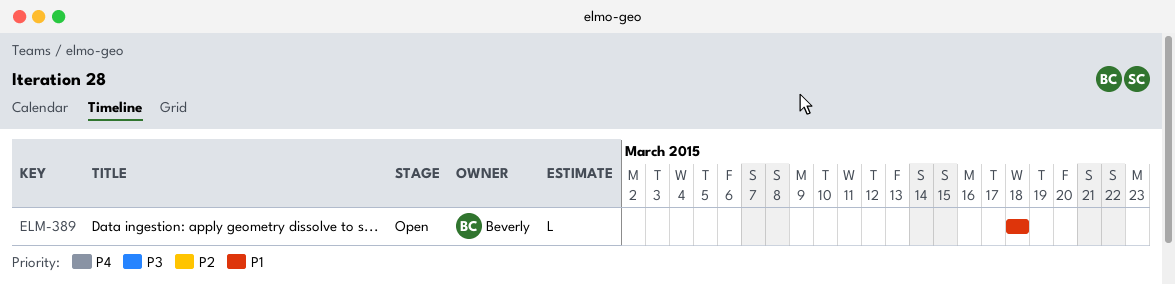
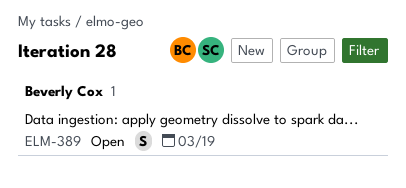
ELM-389, estimate: L -> S
ELM-389, due: Mar 18 -> Mar 19

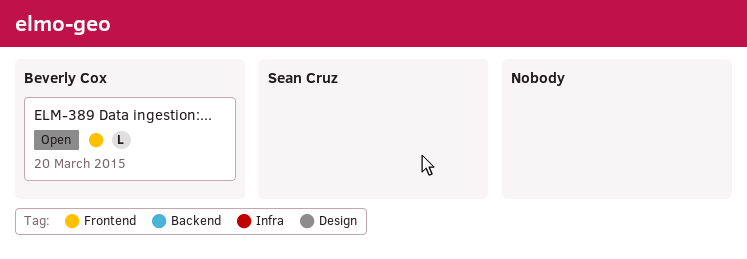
ELM-389, estimate: S -> L
ELM-389, due: Mar 19 -> Mar 20

